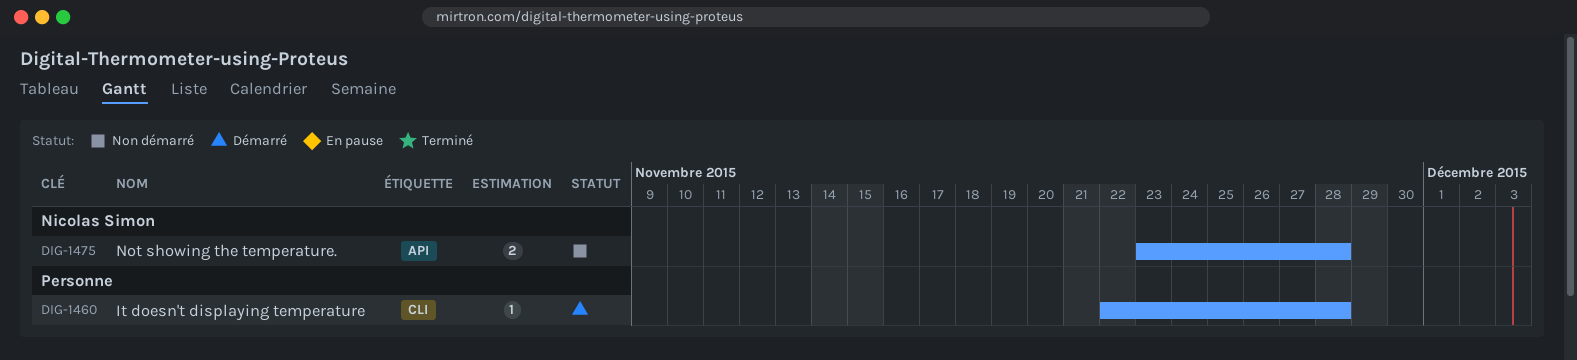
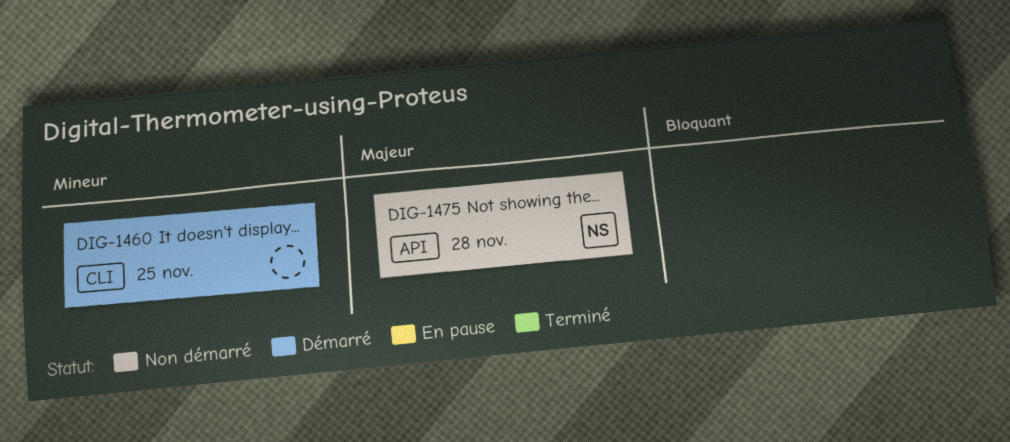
DIG-1460, due: Nov 28 -> Nov 25

